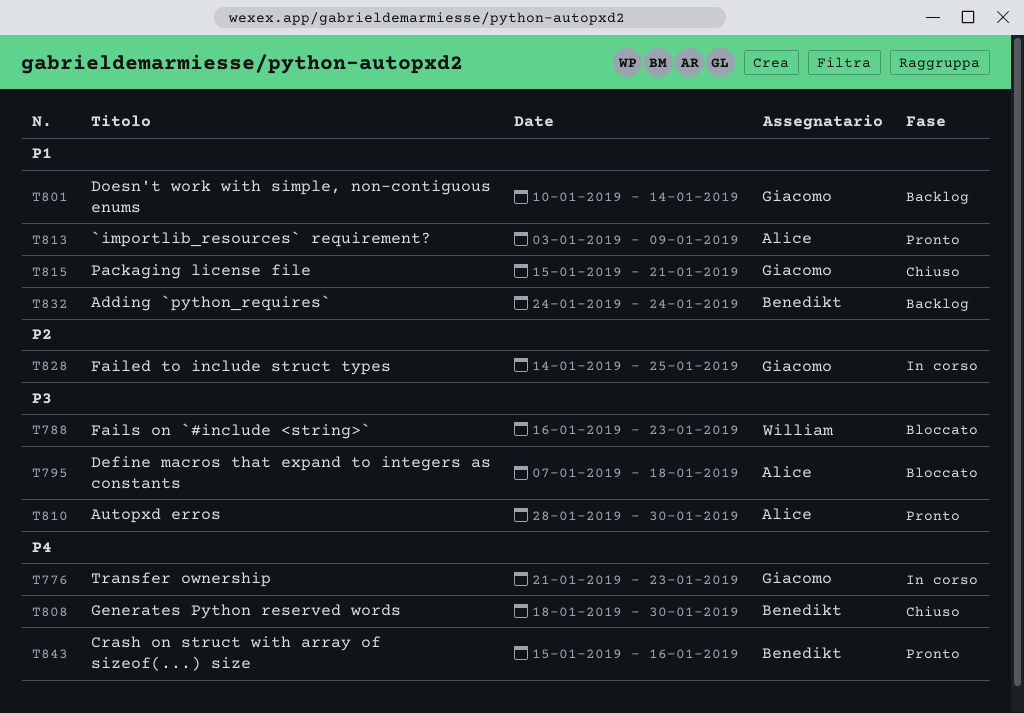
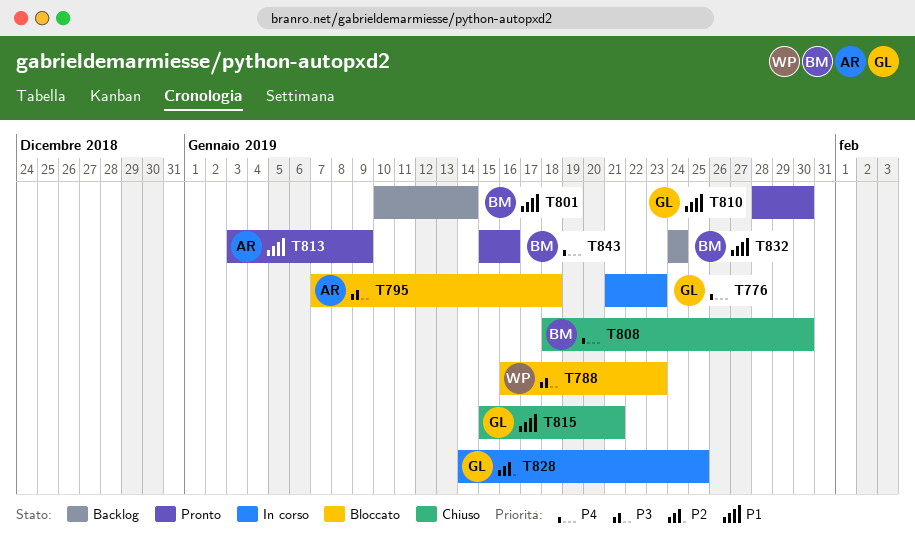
T801, owner: Giacomo -> Benedikt
T810, owner: Alice -> Giacomo
T810, priority: P3 -> P1

